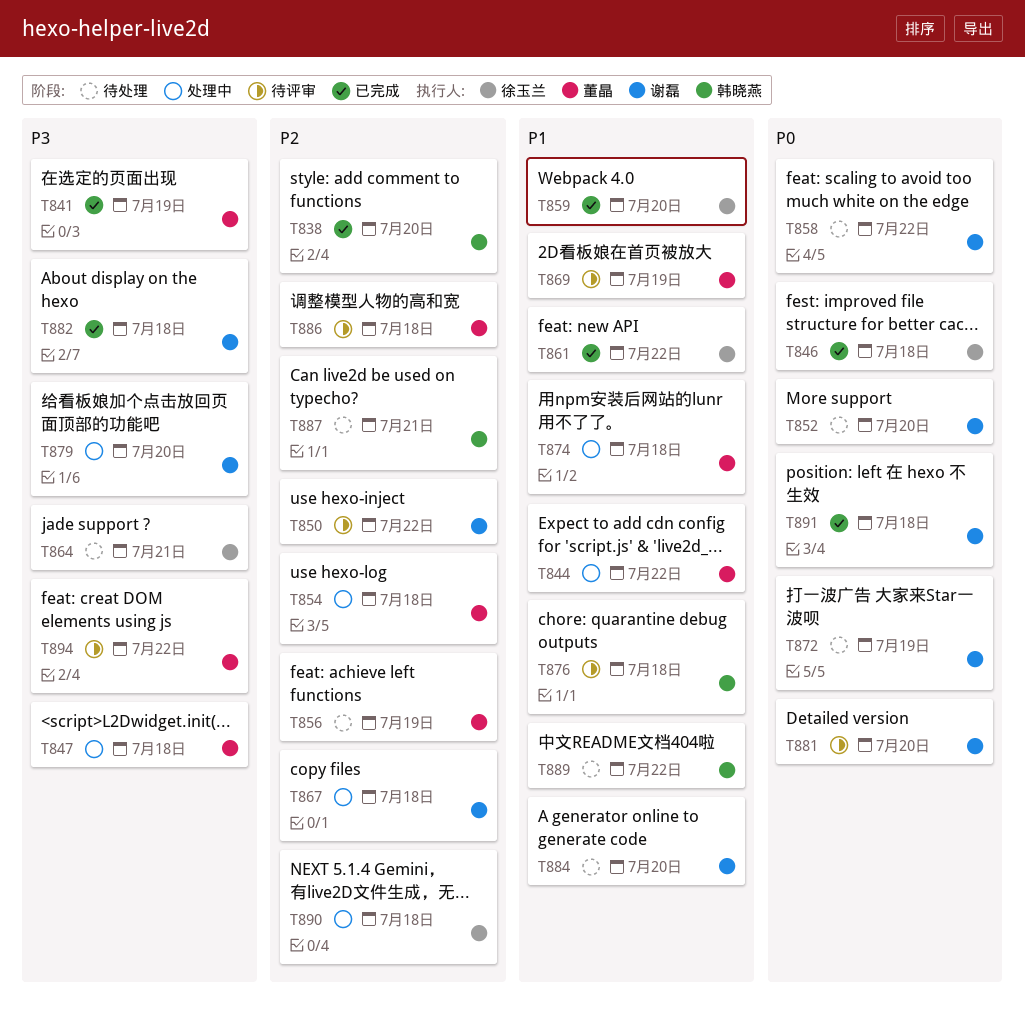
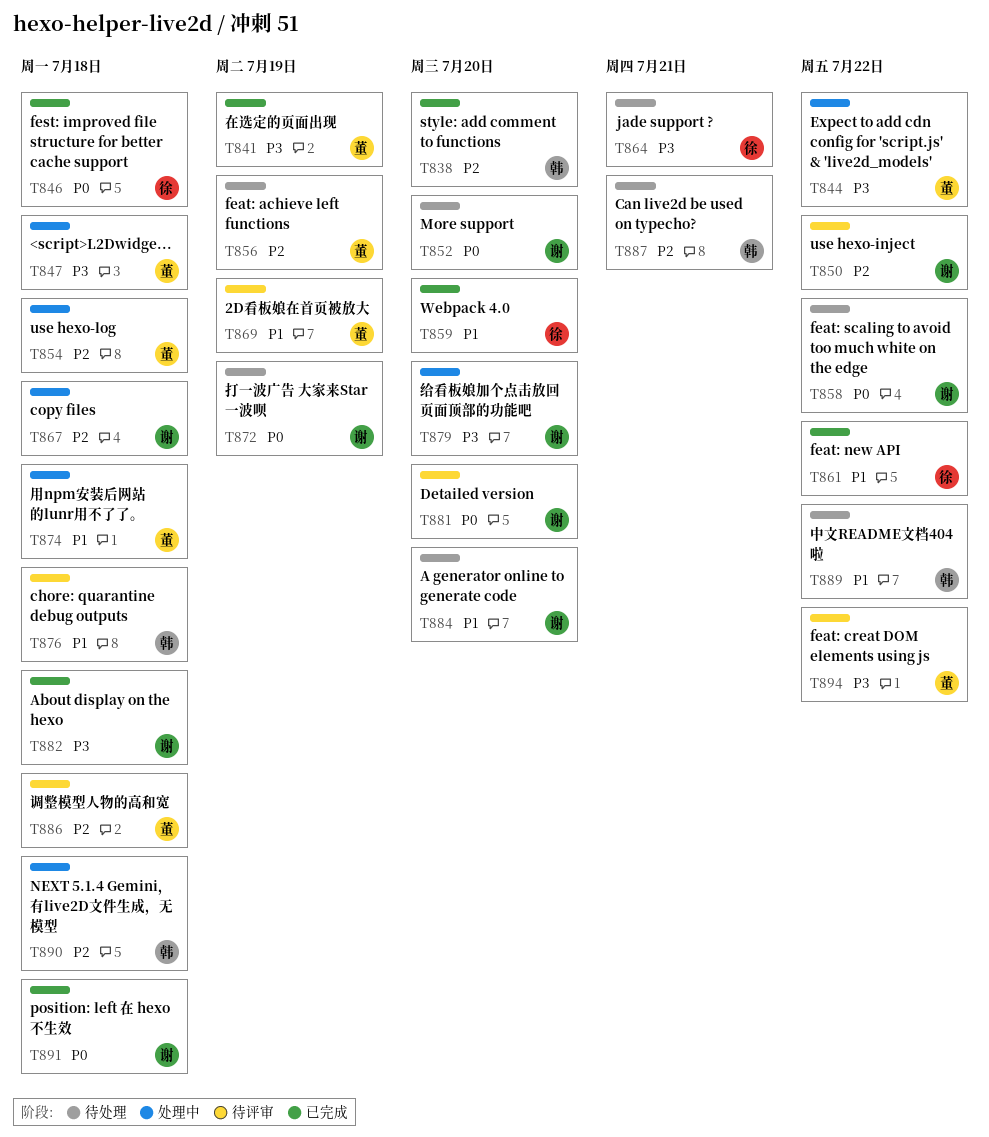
T844, priority: P1 -> P3
T890, owner: 徐玉兰 -> 韩晓燕

